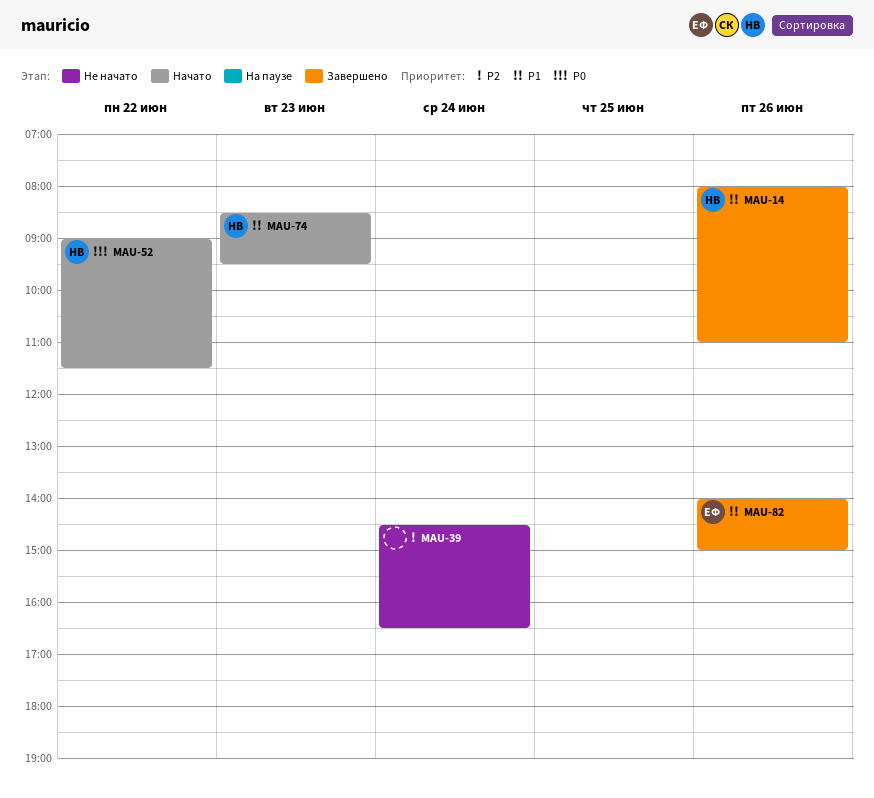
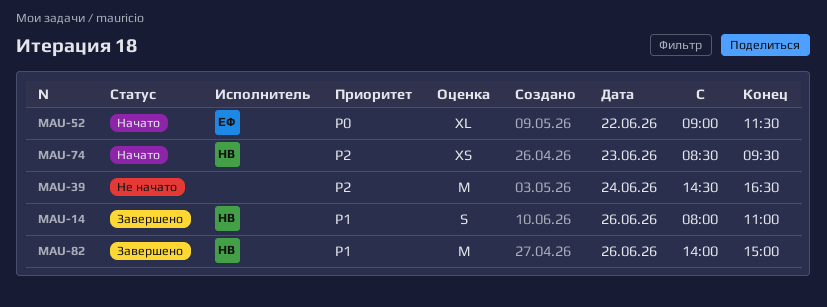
MAU-52, owner: НВ -> ЕФ
MAU-74, priority: P1 -> P2
MAU-82, owner: ЕФ -> НВ

